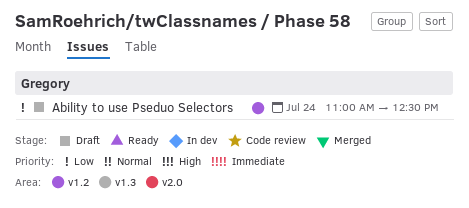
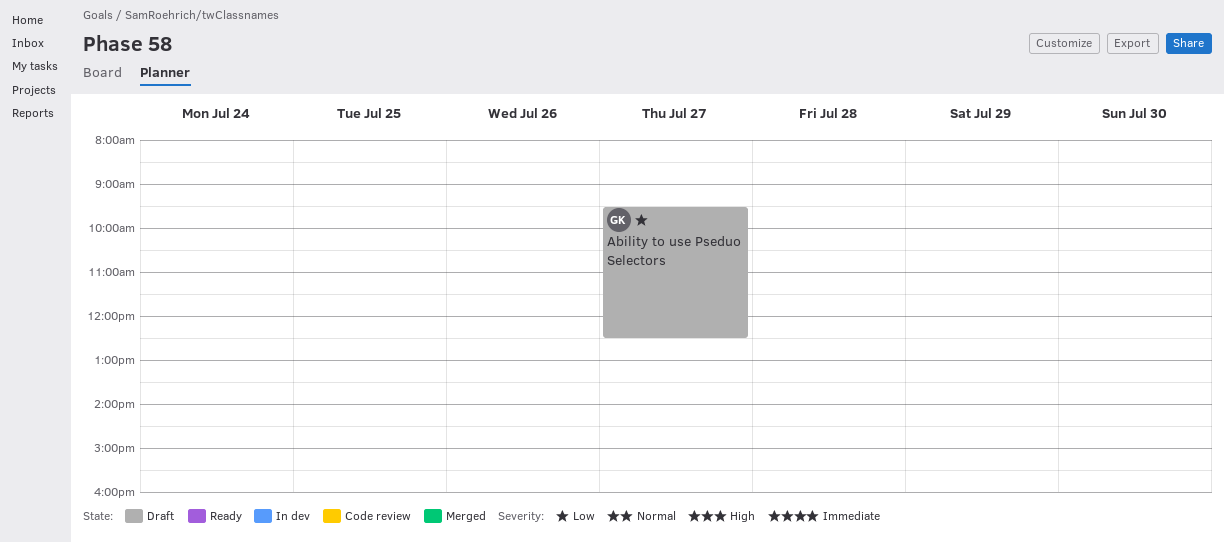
Ability to use Pseduo Selectors, day: Jul 24 -> Jul 27
Ability to use Pseduo Selectors, begins: 11:00 -> 09:30

